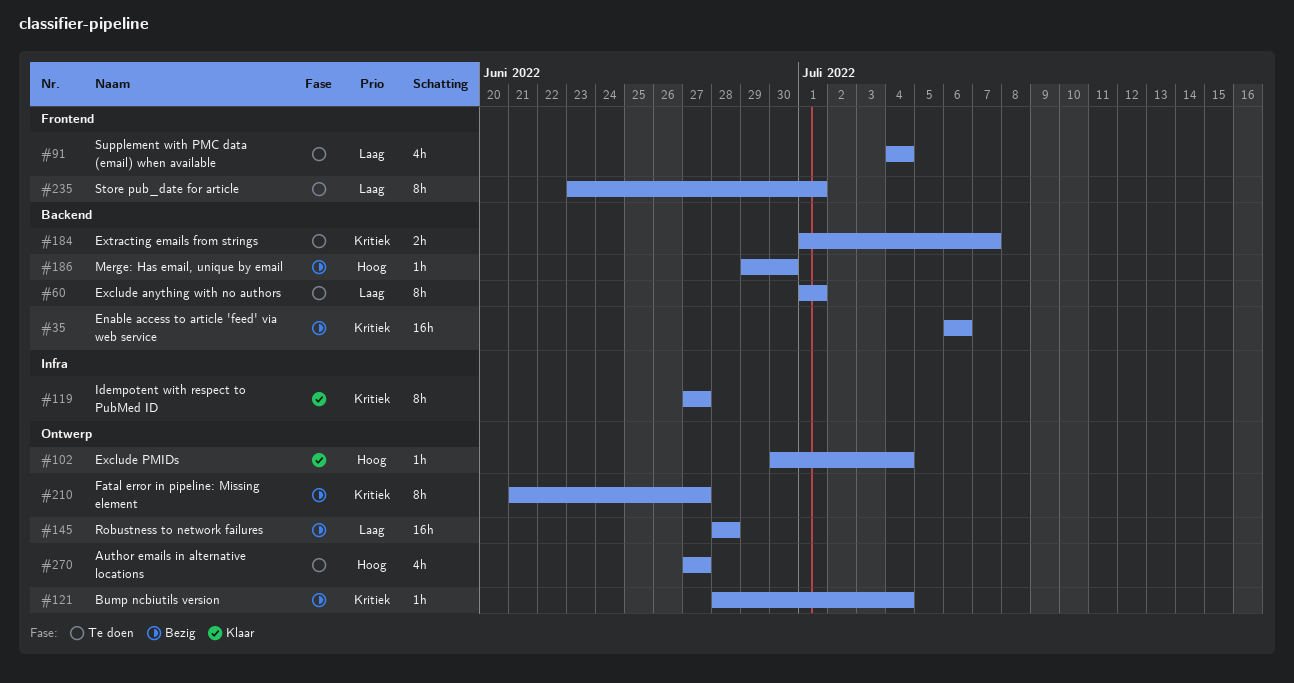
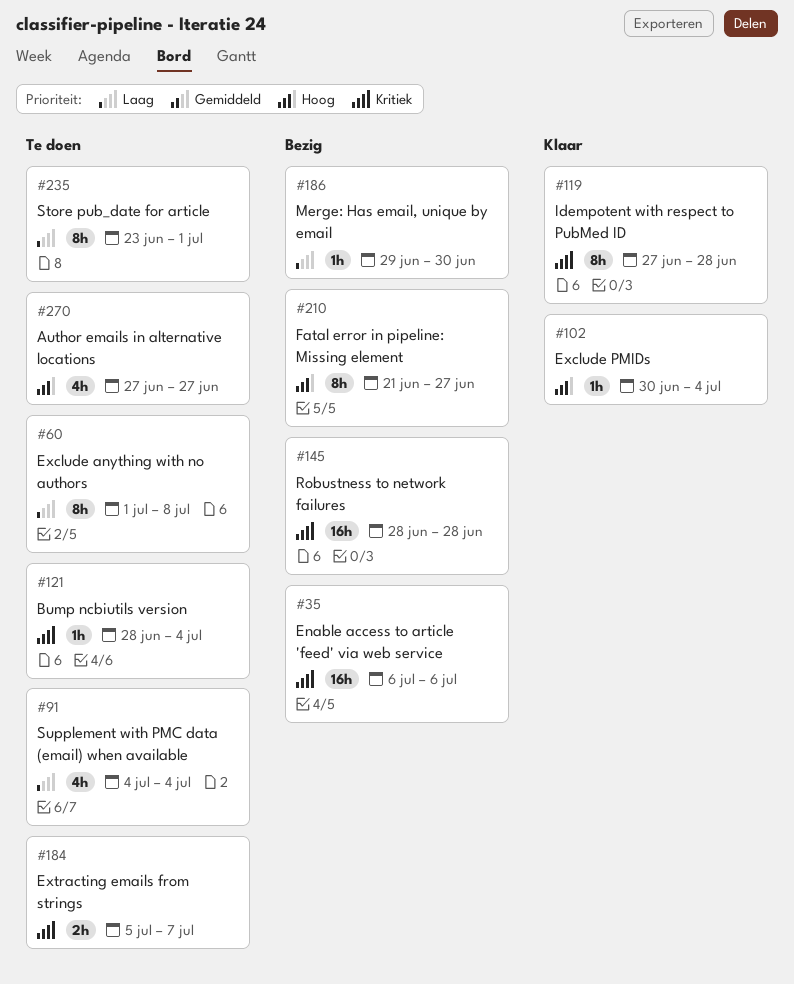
#60, due: Jul 1 -> Jul 8
#119, due: Jun 27 -> Jun 28
#121, status: Bezig -> Te doen
#145, priority: Laag -> Kritiek
#184, start: Jul 1 -> Jul 5
#186, priority: Hoog -> Laag
#210, priority: Kritiek -> Hoog

